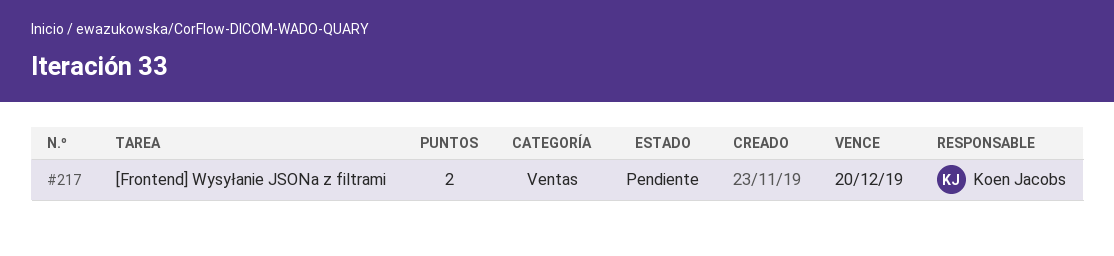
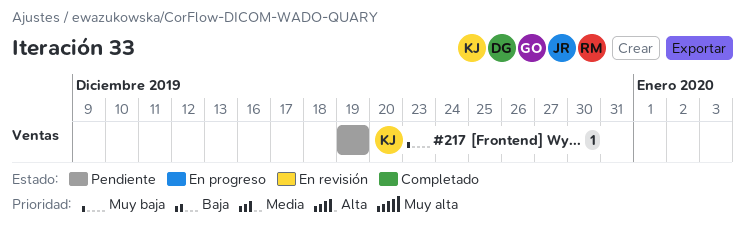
#217, estimate: 2 -> 1
#217, due: Dec 20 -> Dec 19

